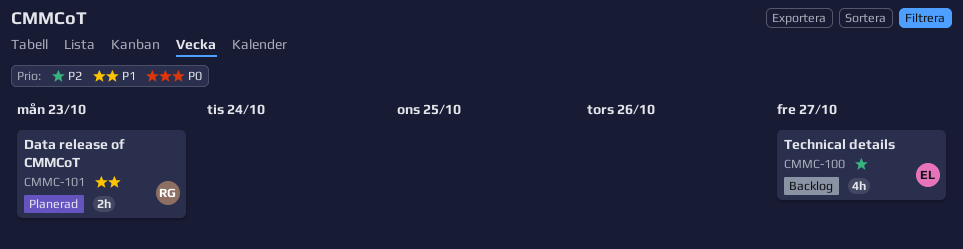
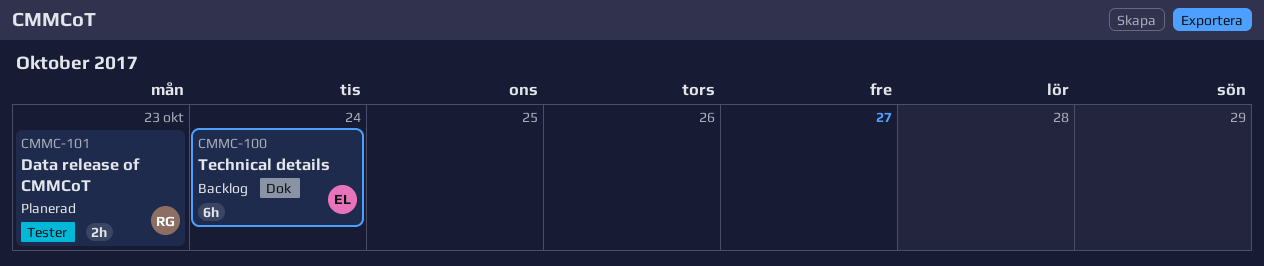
CMMC-100, estimate: 4h -> 6h
CMMC-100, due: Oct 27 -> Oct 24

